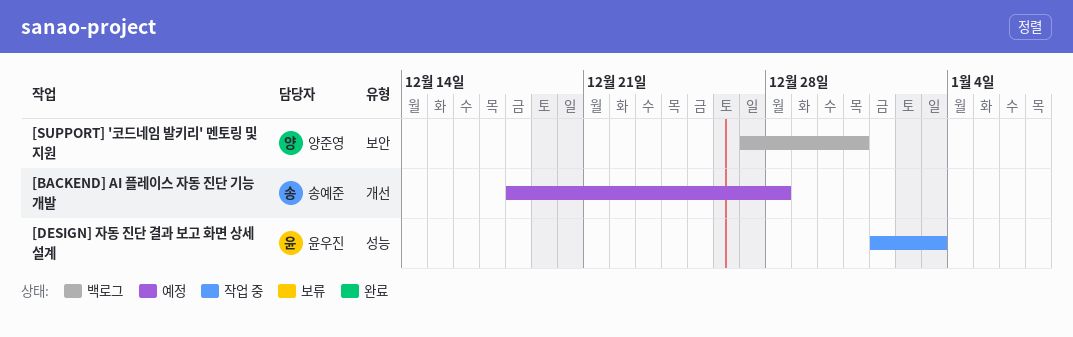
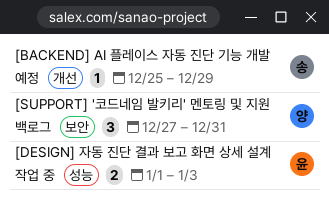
[BACKEND] AI 플레이스 자동 진단 기능 개발, start: Dec 18 -> Dec 25
[BACKEND] AI 플레이스 자동 진단 기능 개발, due: Dec 28 -> Dec 29

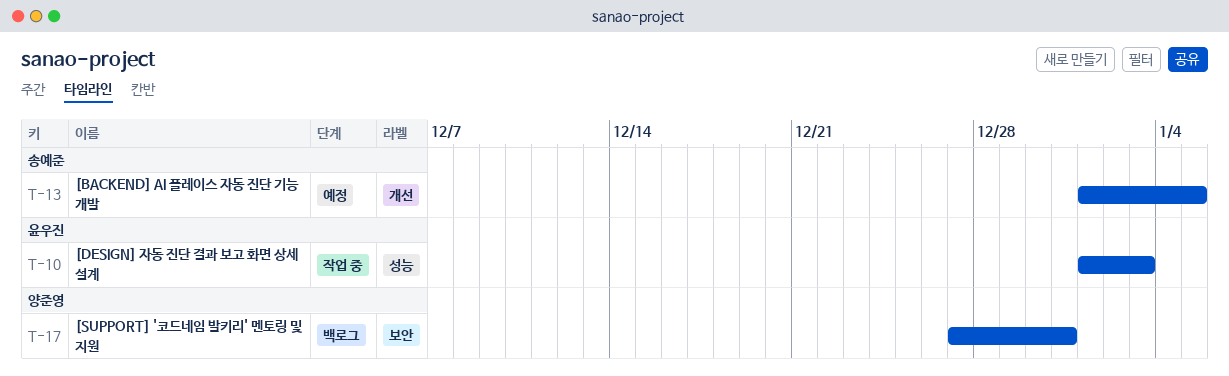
[BACKEND] AI 플레이스 자동 진단 기능 개발, start: Dec 25 -> Jan 1
[BACKEND] AI 플레이스 자동 진단 기능 개발, due: Dec 29 -> Jan 5

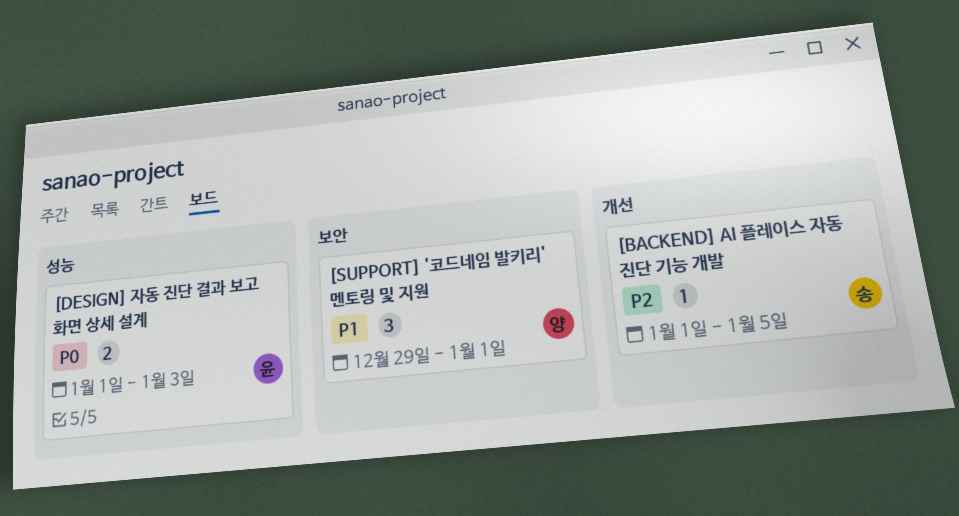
[SUPPORT] '코드네임 발키리' 멘토링 및 지원, start: Dec 27 -> Dec 29
[SUPPORT] '코드네임 발키리' 멘토링 및 지원, due: Dec 31 -> Jan 1

